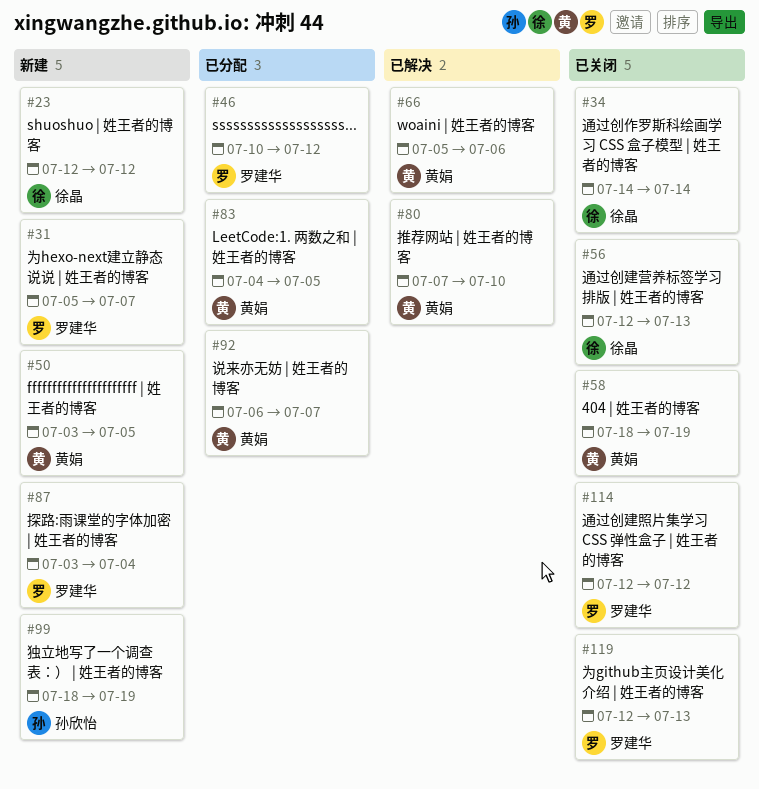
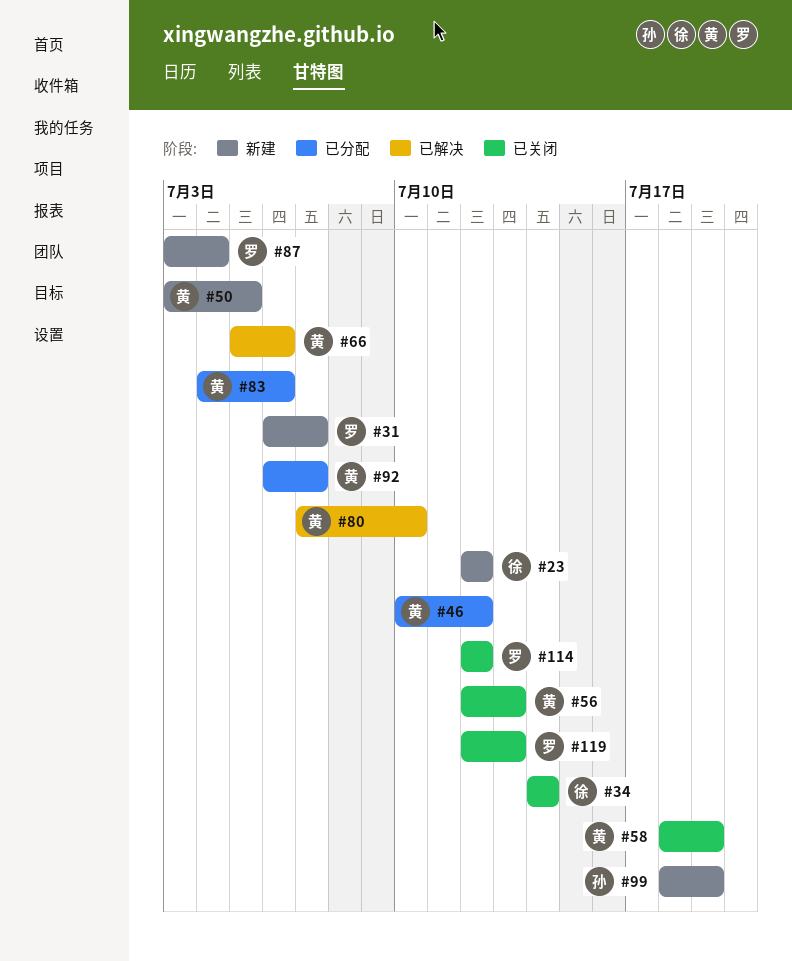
#31, start: Jul 5 -> Jul 6
#46, owner: 罗建华 -> 黄娟
#56, owner: 徐晶 -> 黄娟
#83, due: Jul 5 -> Jul 6

